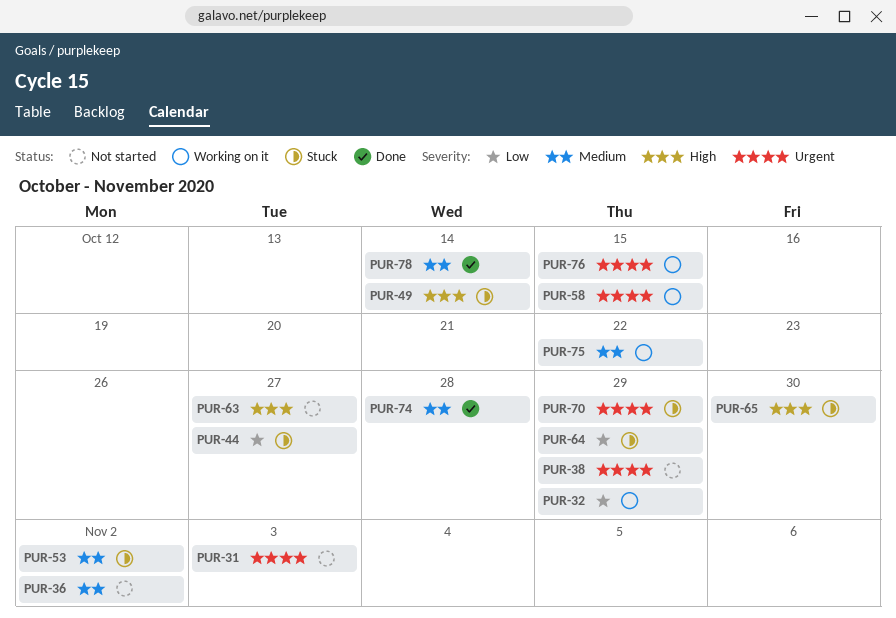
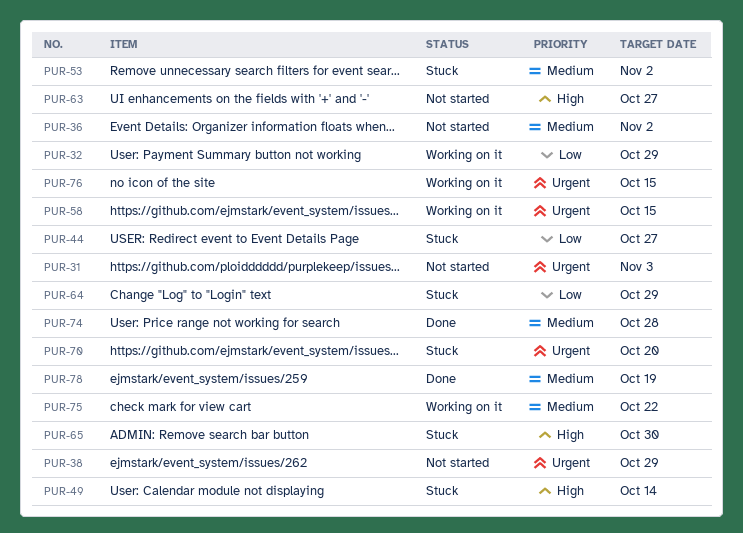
PUR-70, due: Oct 29 -> Oct 20
PUR-78, due: Oct 14 -> Oct 19

